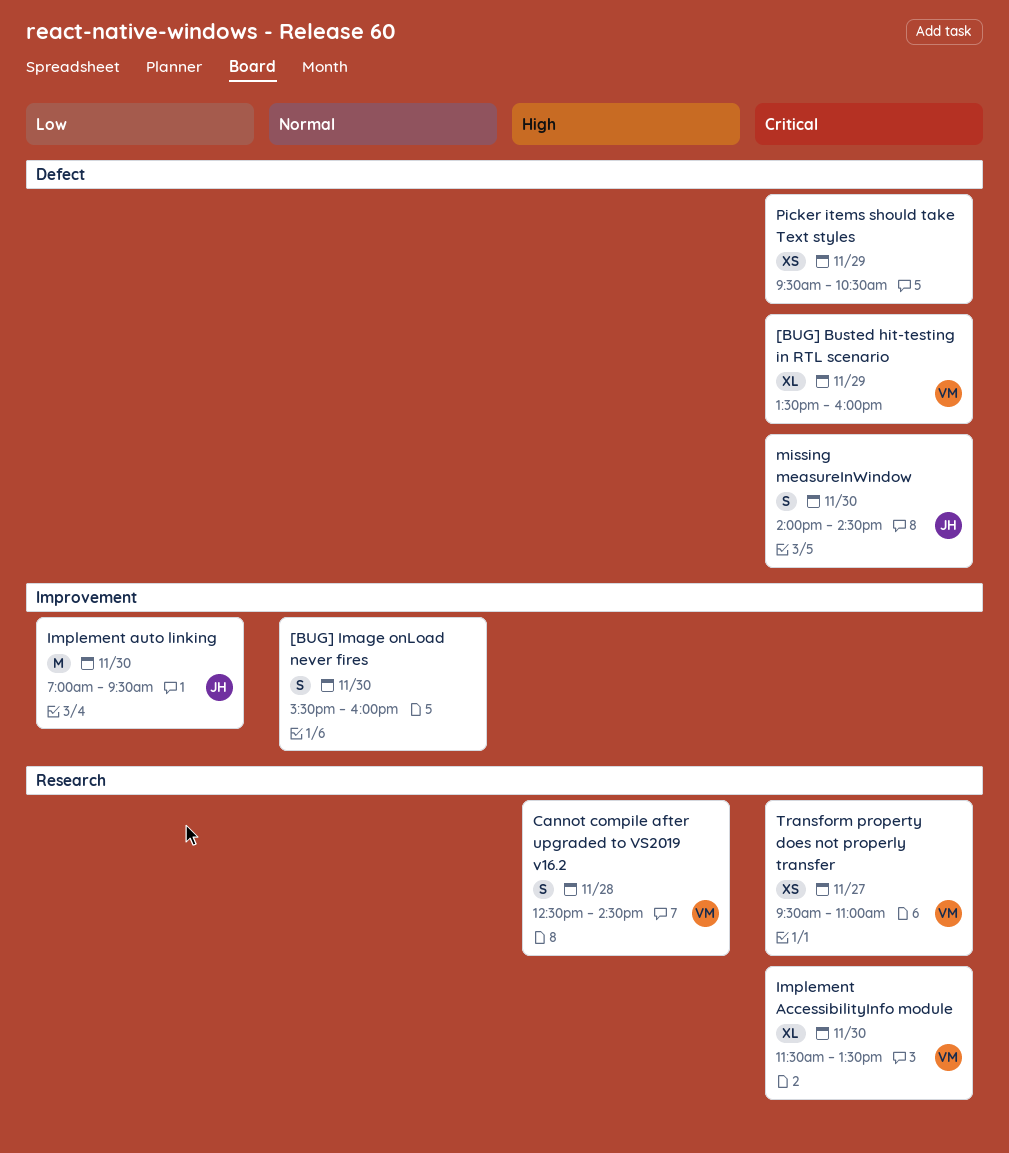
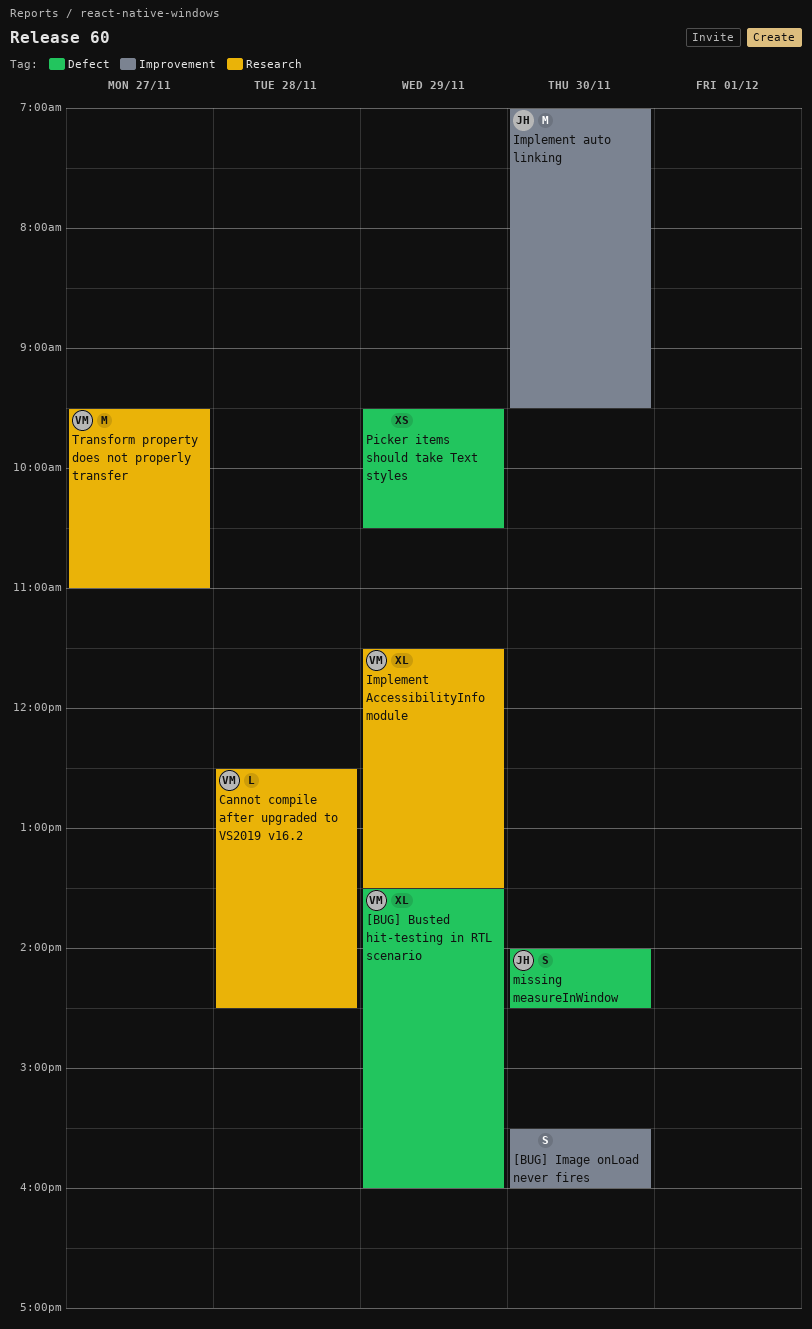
Cannot compile after upgraded to VS2019 v16.2, estimate: S -> L
Implement AccessibilityInfo module, day: Nov 30 -> Nov 29
Transform property does not properly transfer, estimate: XS -> M

